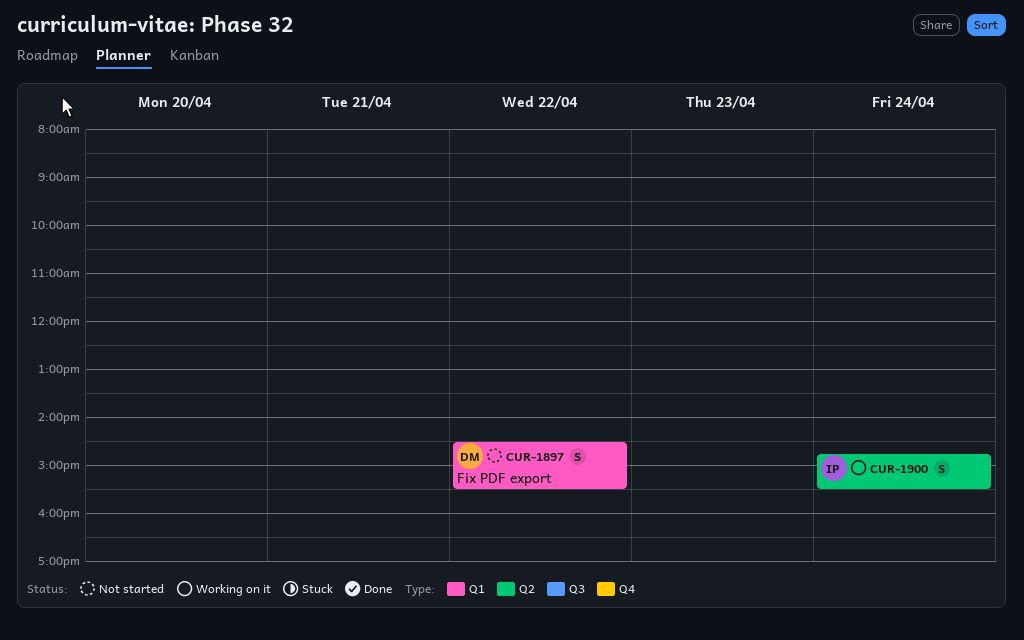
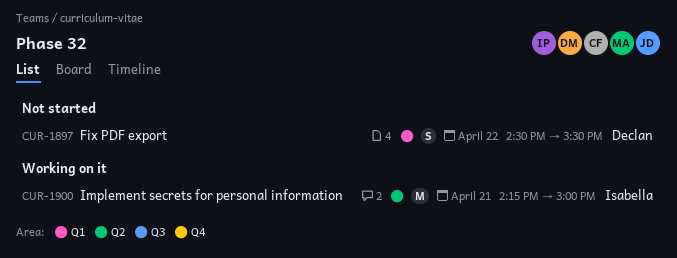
CUR-1900, estimate: S -> M
CUR-1900, day: Apr 24 -> Apr 21
CUR-1900, begins: 14:45 -> 14:15
CUR-1900, ends: 15:30 -> 15:00

